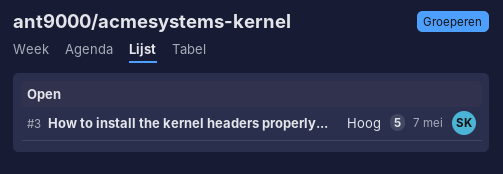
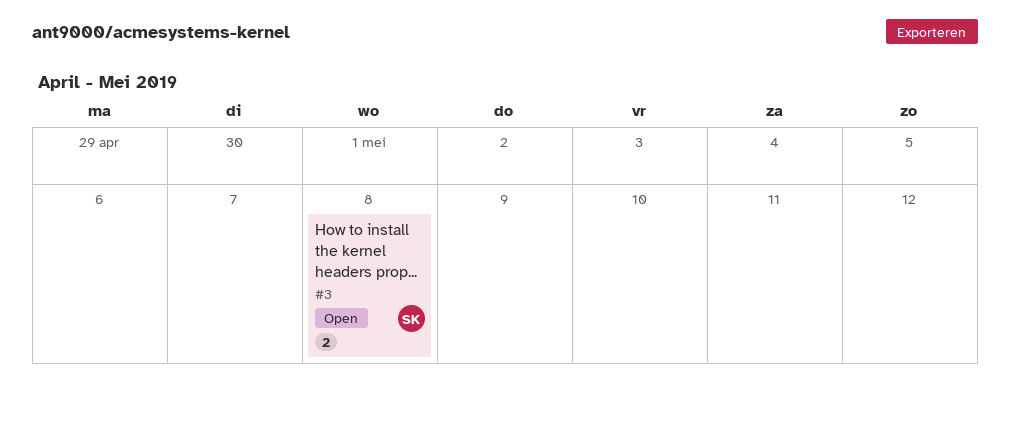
#3, estimate: 5 -> 2
#3, due: May 7 -> May 8

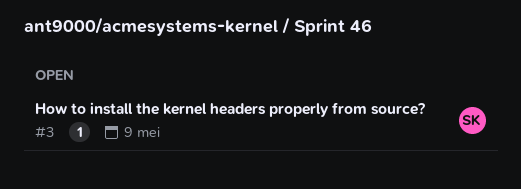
#3, estimate: 2 -> 1
#3, due: May 8 -> May 9

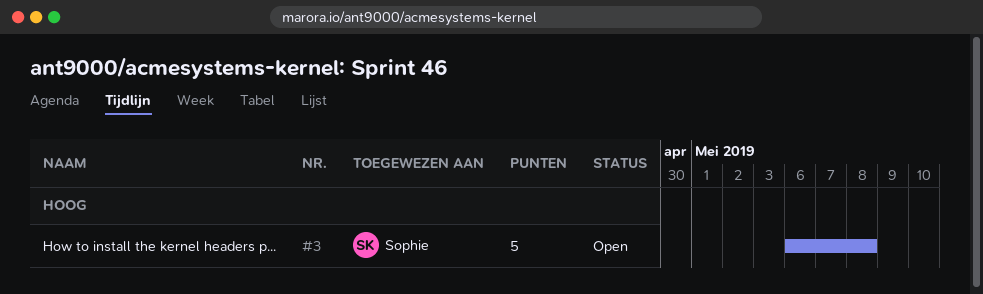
#3, estimate: 1 -> 5
#3, due: May 9 -> May 8

